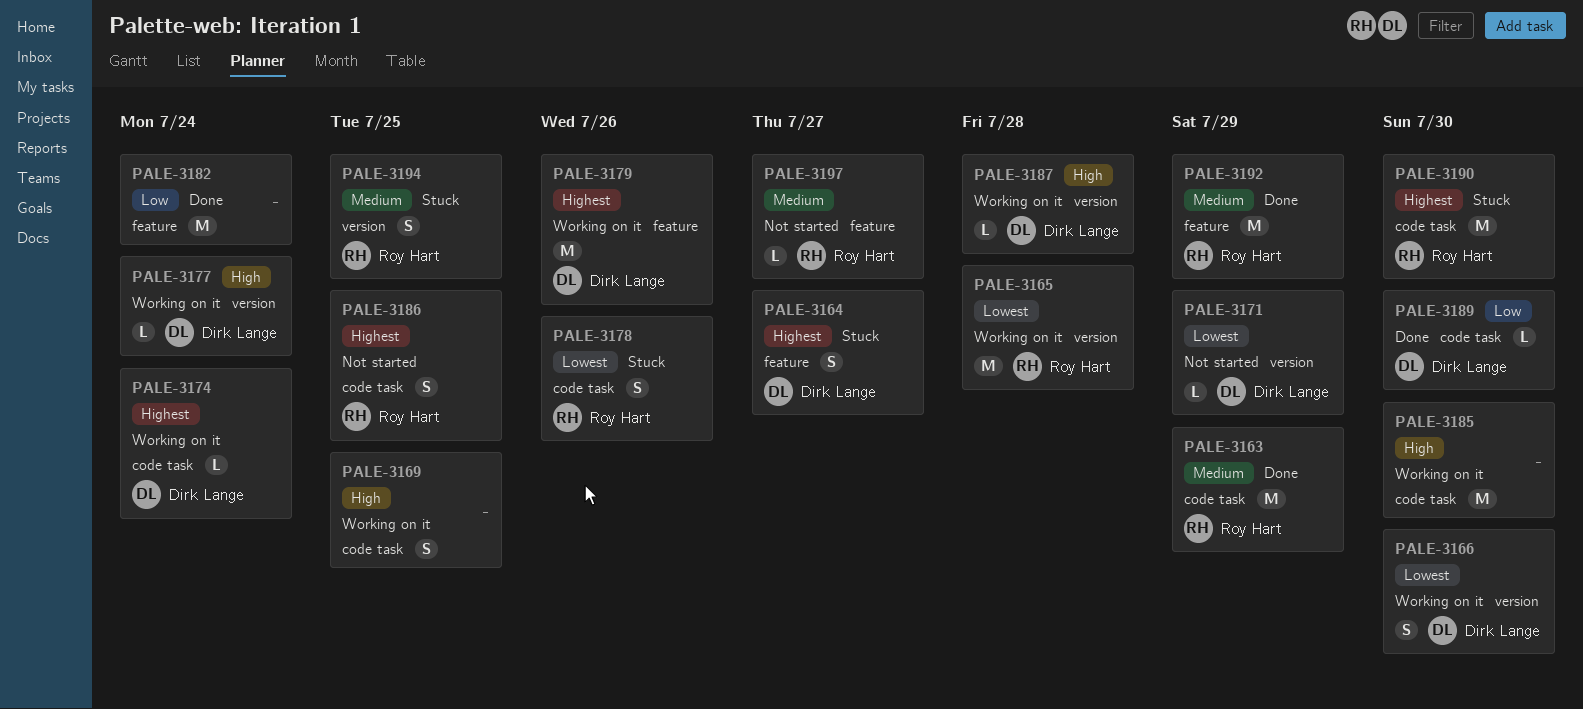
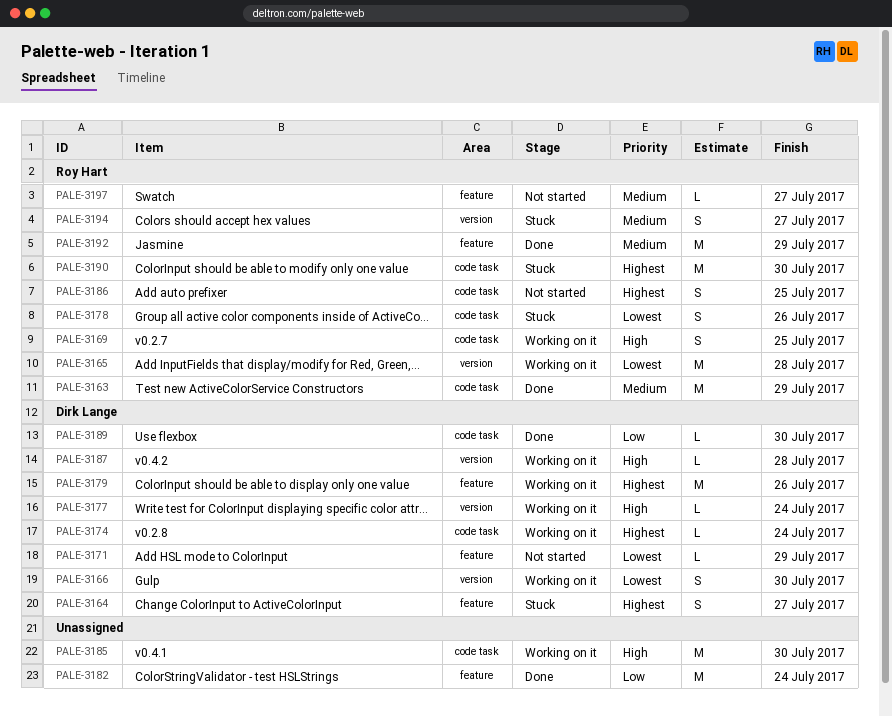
PALE-3169, owner: none -> Roy Hart
PALE-3171, label: version -> feature
PALE-3194, due: Jul 25 -> Jul 27

